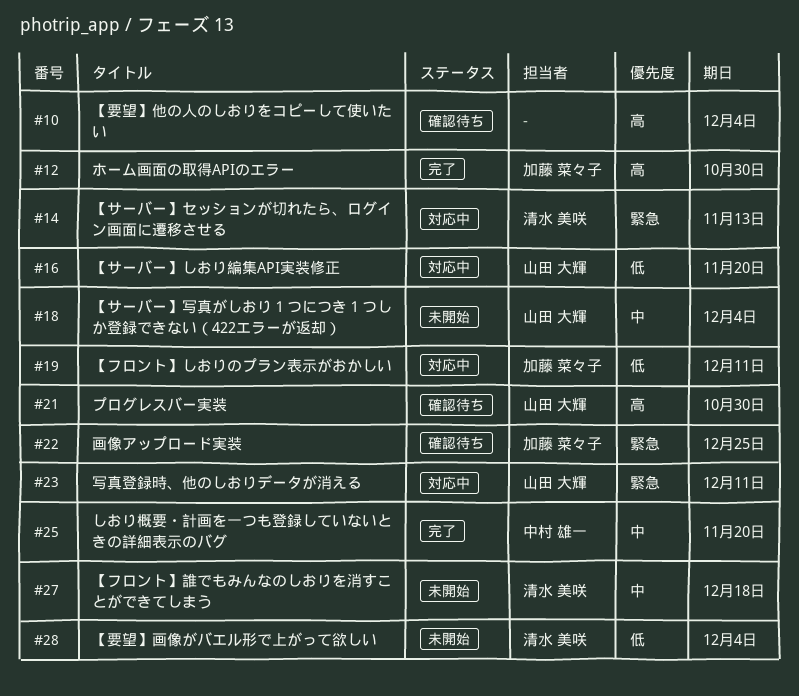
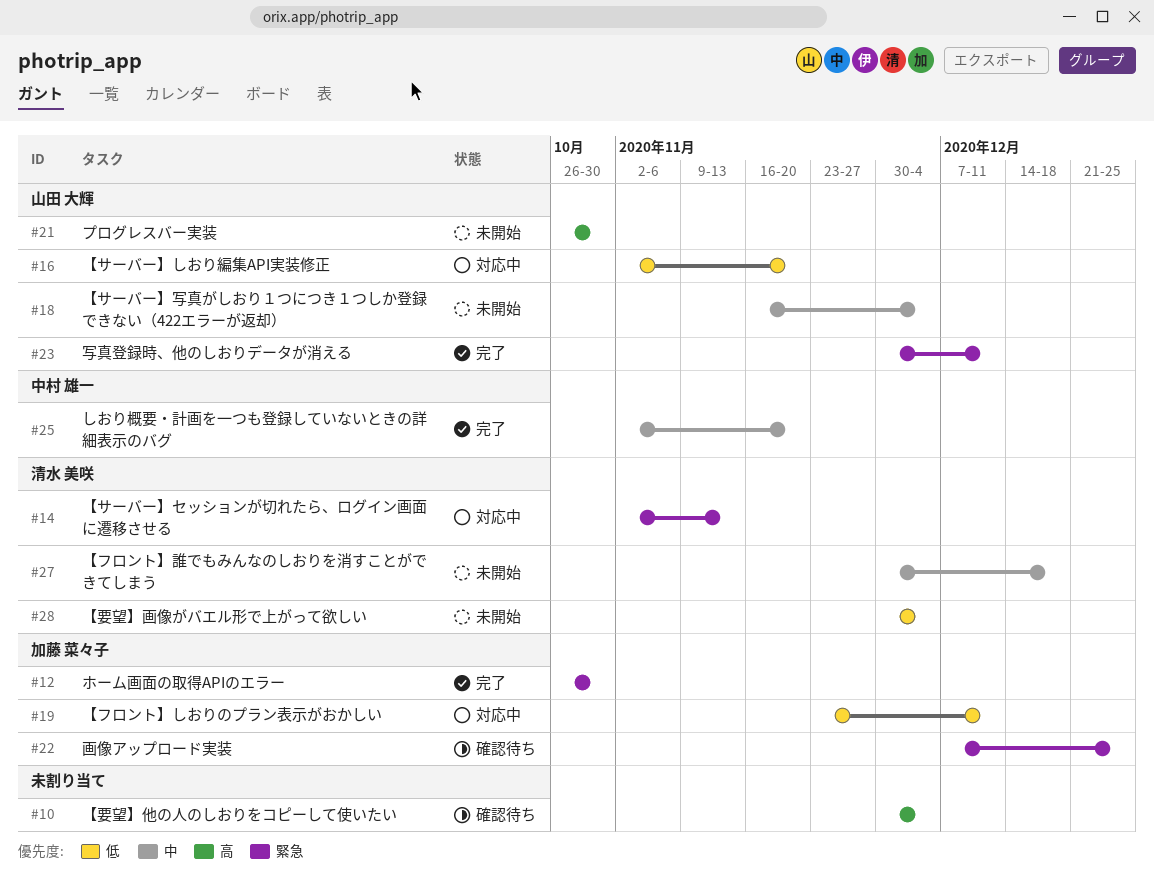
#12, priority: 高 -> 緊急
#21, status: 確認待ち -> 未開始
#23, status: 対応中 -> 完了

